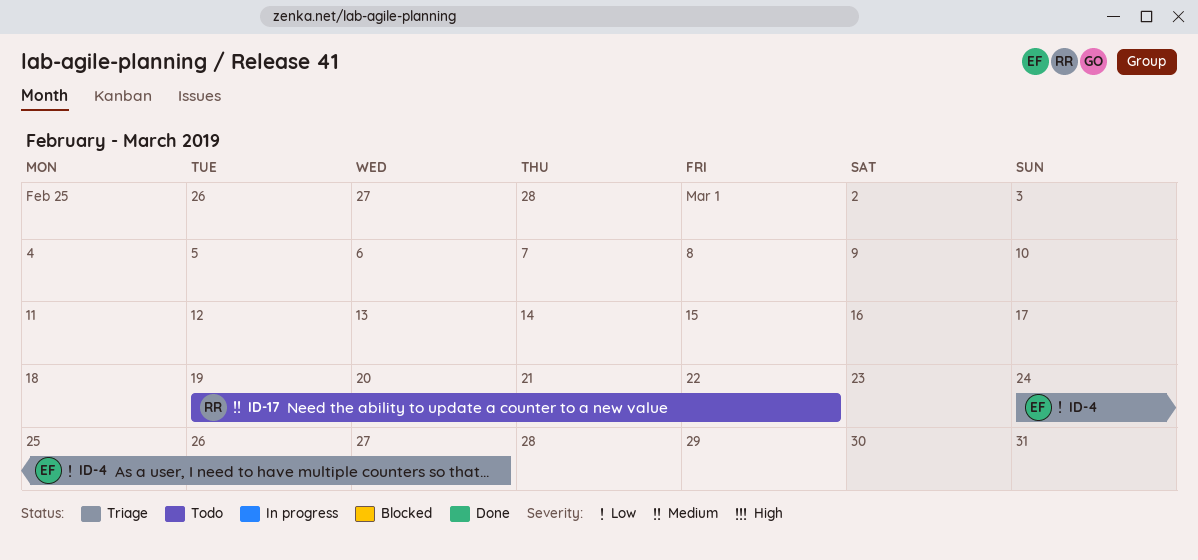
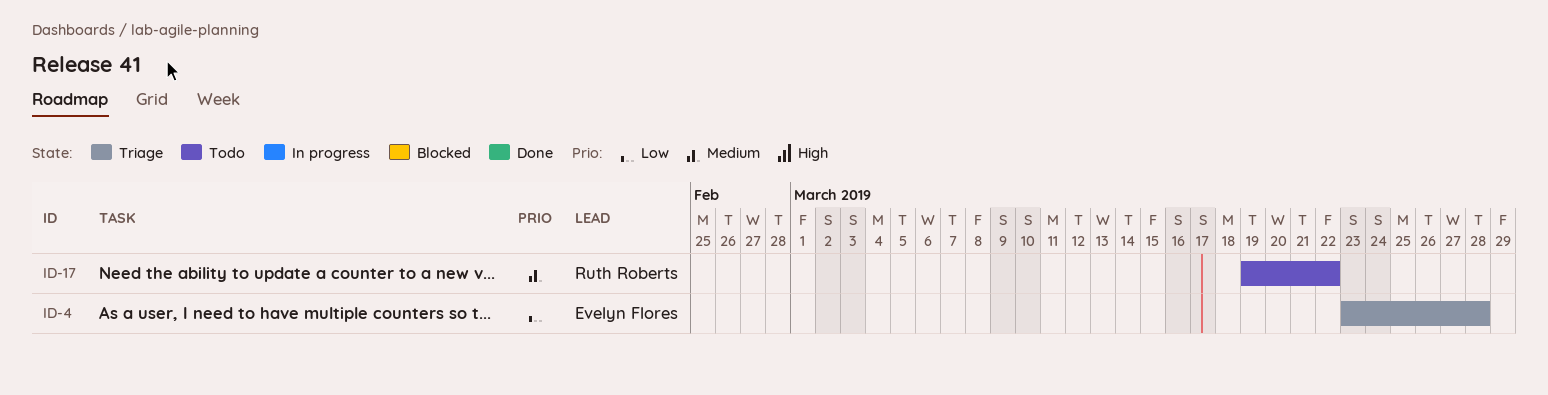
ID-4, start: Mar 24 -> Mar 23
ID-4, due: Mar 27 -> Mar 28

